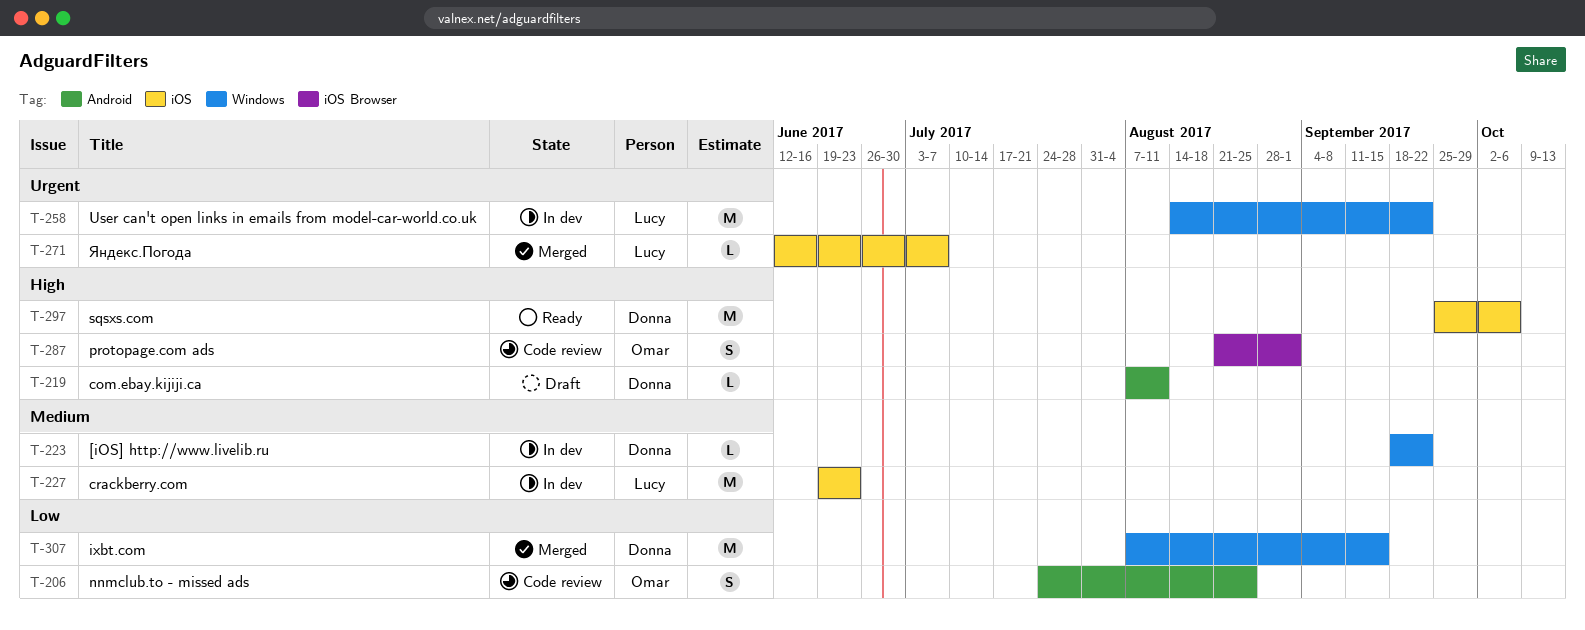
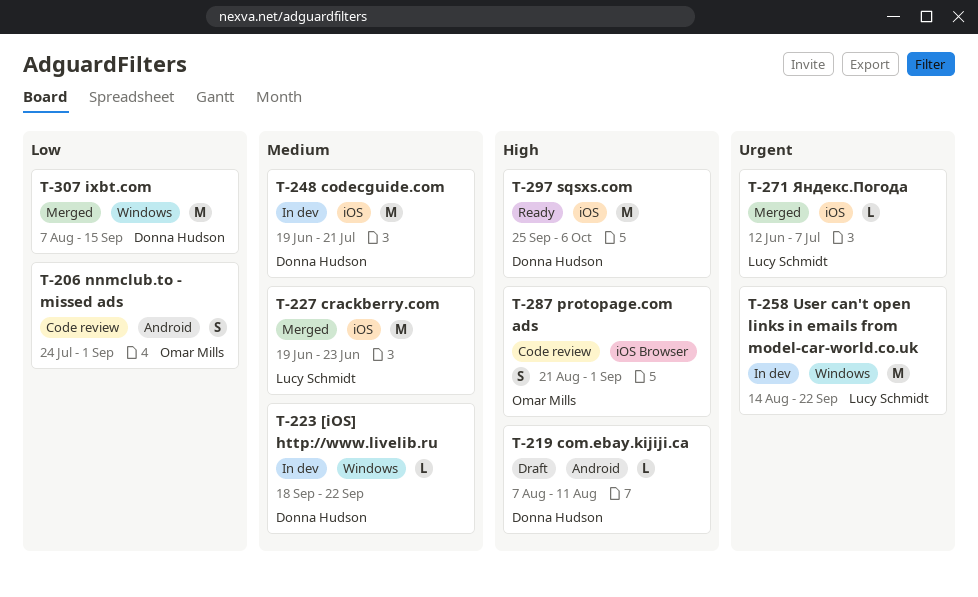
T-206, due: Aug 25 -> Sep 1
T-227, status: In dev -> Merged
T-248: none -> present

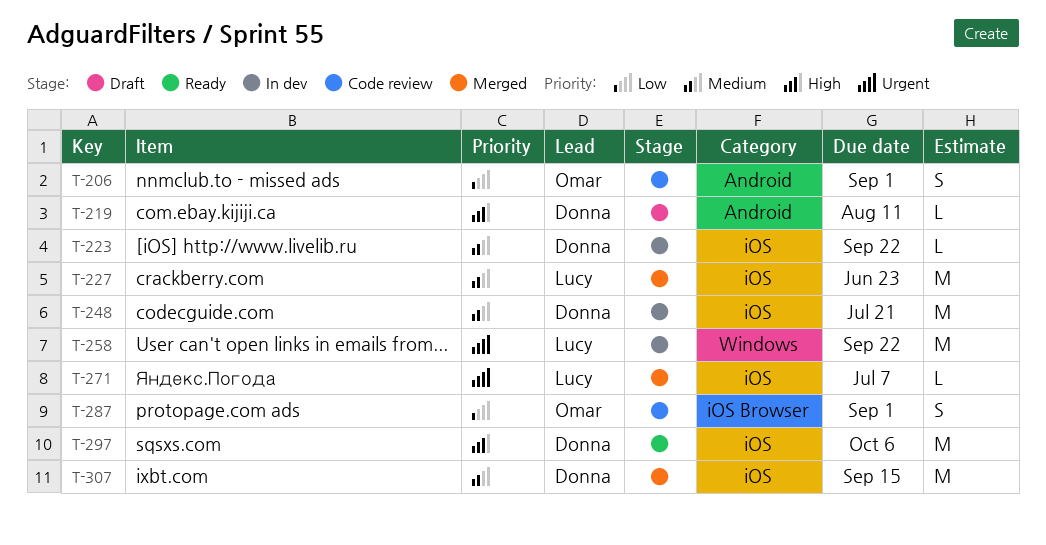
T-223, label: Windows -> iOS
T-287, priority: High -> Low
T-307, priority: Low -> Medium
T-307, label: Windows -> iOS

